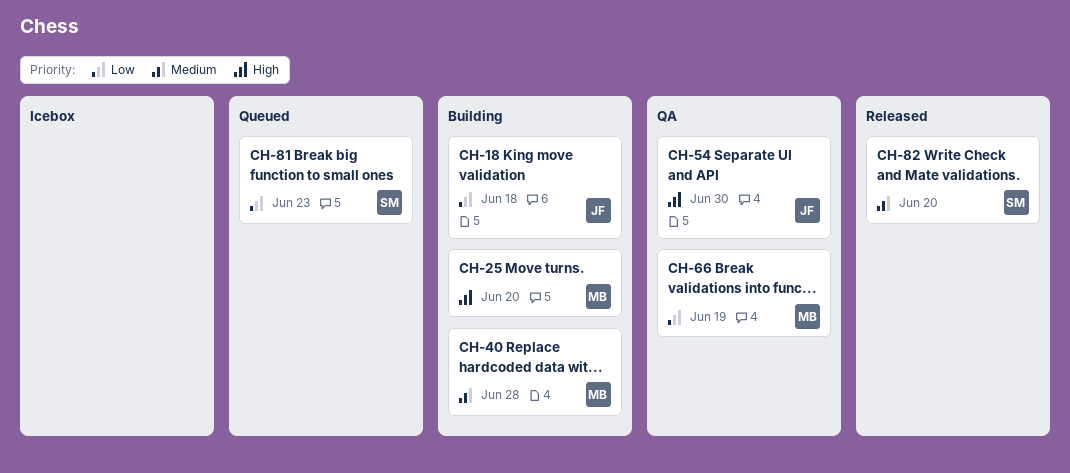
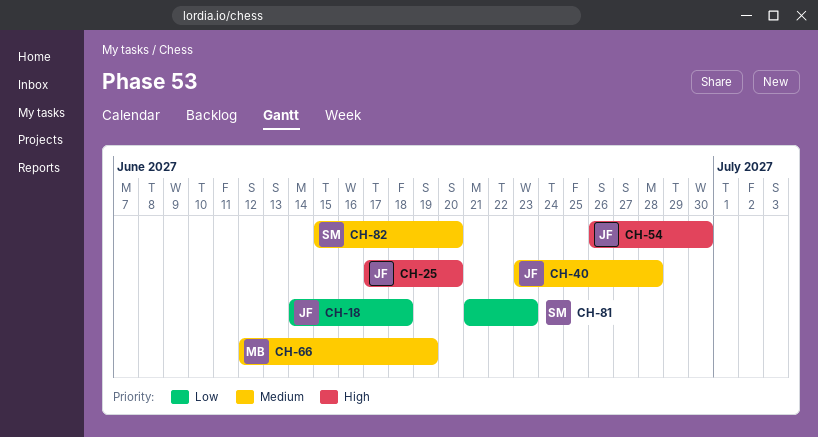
CH-25, owner: MB -> JF
CH-40, owner: MB -> JF
CH-66, priority: Low -> Medium

